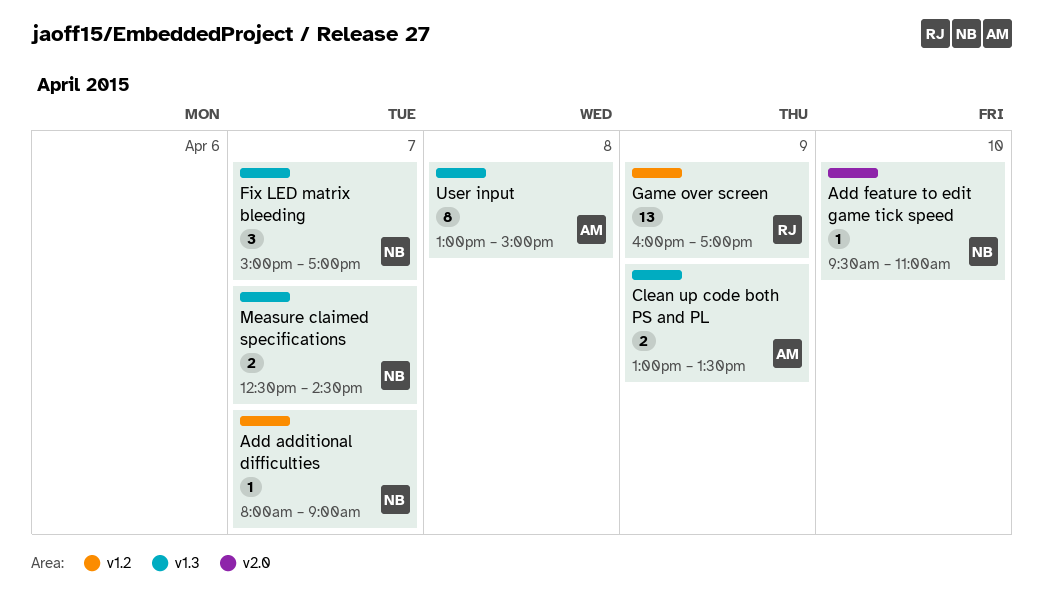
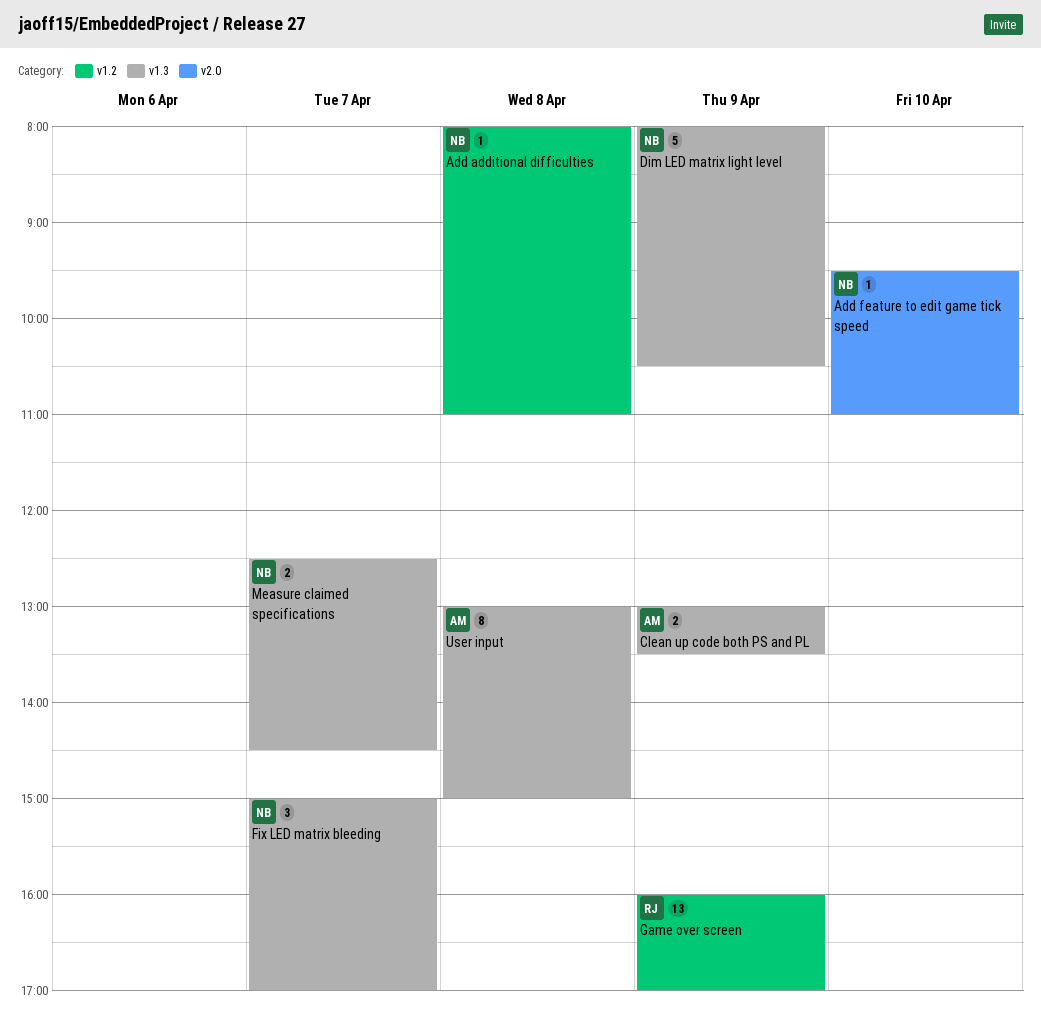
Add additional difficulties, day: Apr 7 -> Apr 8
Add additional difficulties, ends: 09:00 -> 11:00
Dim LED matrix light level: none -> present

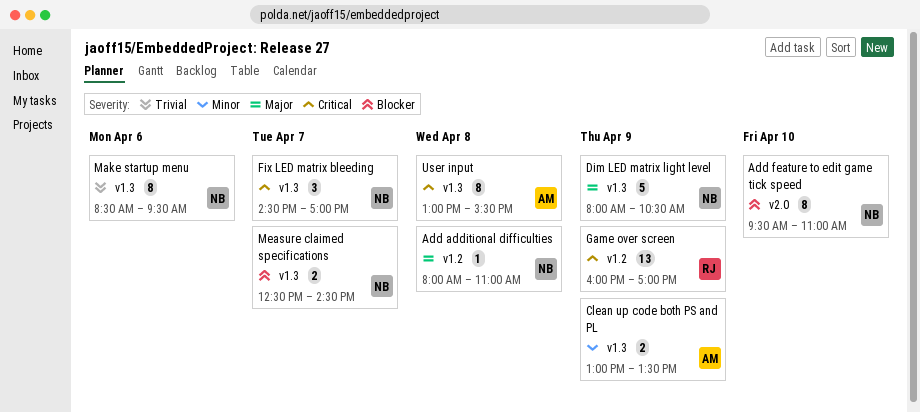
Add feature to edit game tick speed, estimate: 1 -> 8
Fix LED matrix bleeding, begins: 15:00 -> 14:30
Make startup menu: none -> present
User input, ends: 15:00 -> 15:30

